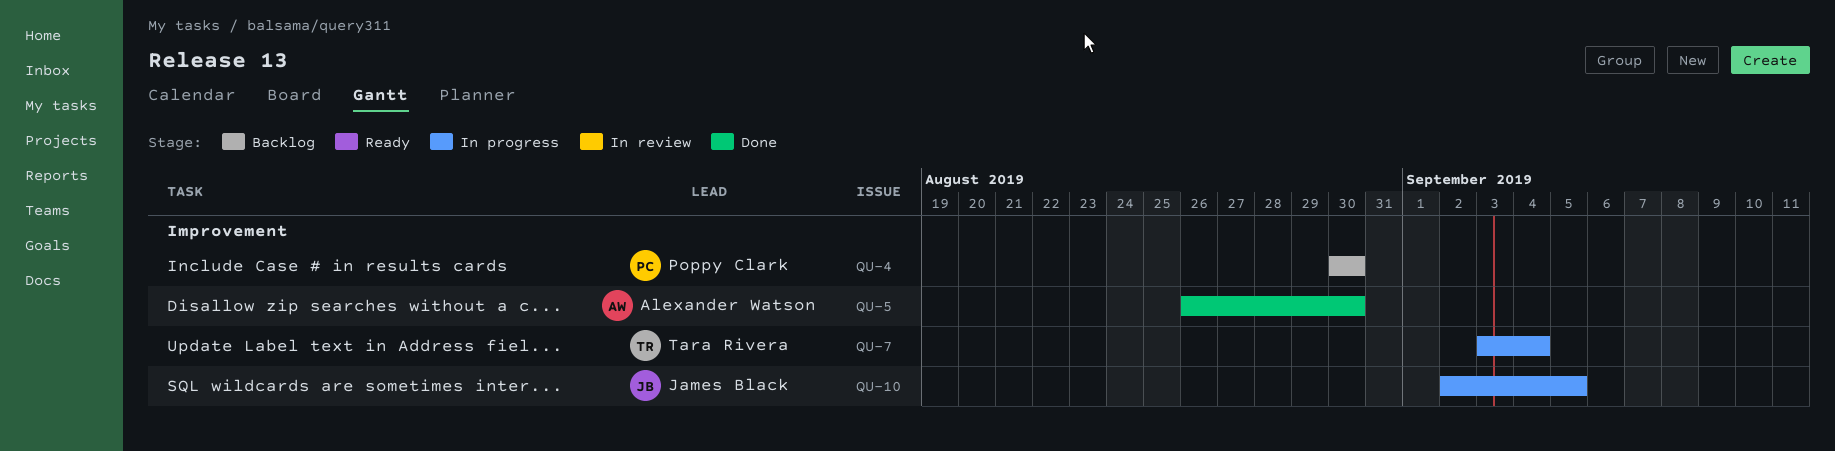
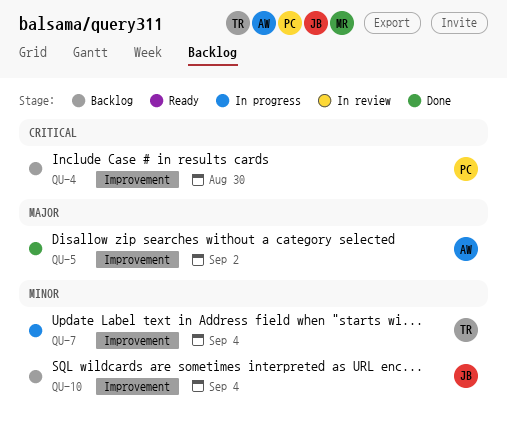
QU-5, due: Aug 30 -> Sep 2
QU-10, status: In progress -> Backlog
QU-10, due: Sep 5 -> Sep 4

